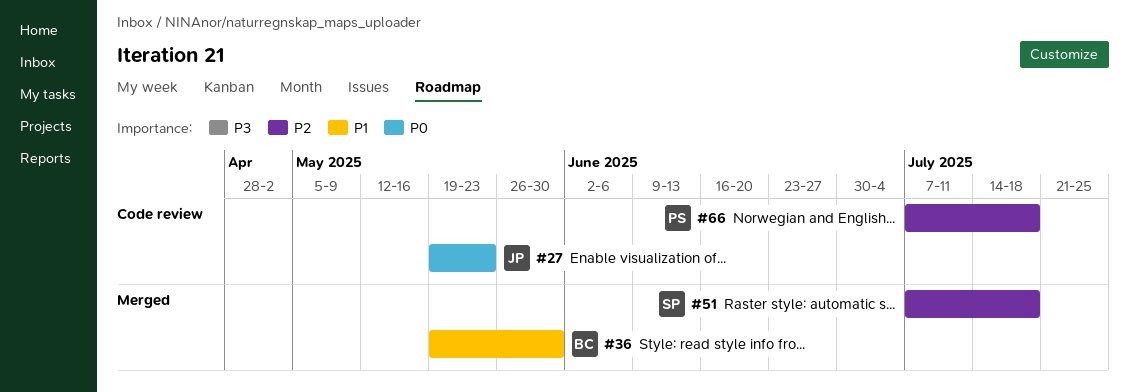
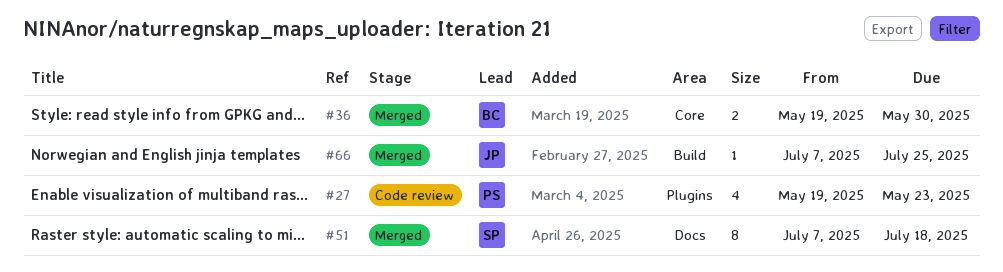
#27, owner: JP -> PS
#66, status: Code review -> Merged
#66, owner: PS -> JP
#66, due: Jul 18 -> Jul 25

